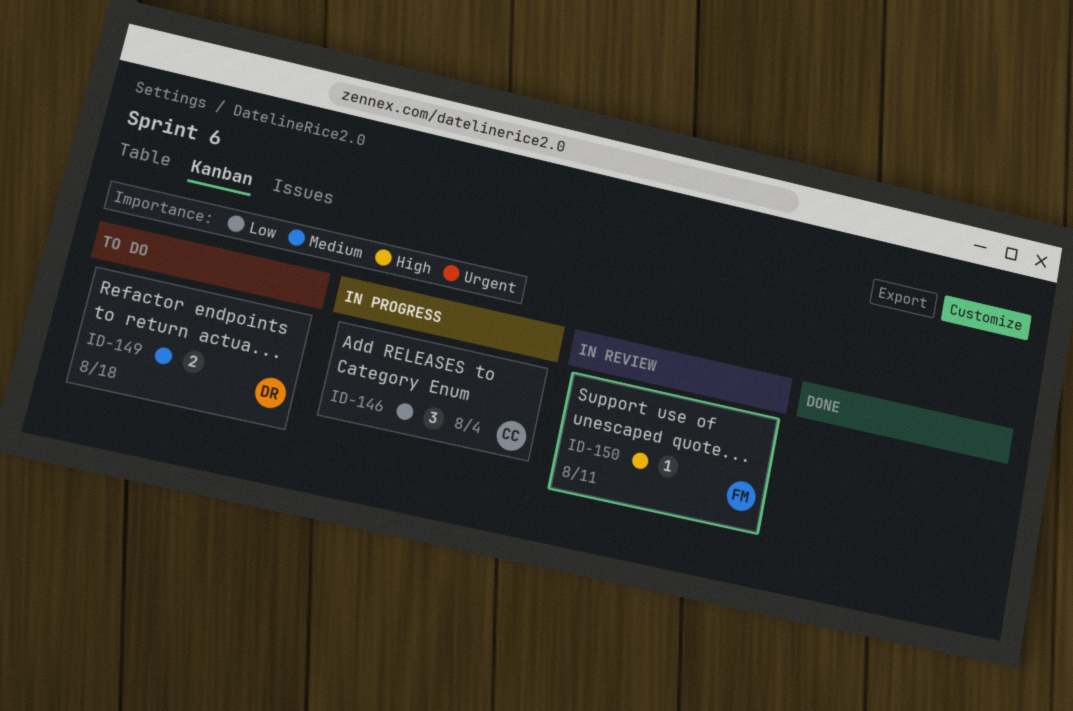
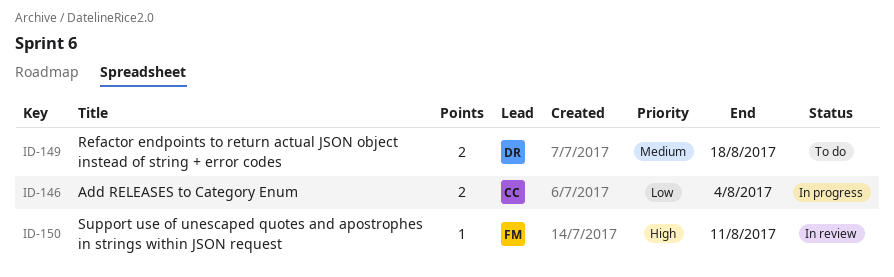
ID-146, estimate: 3 -> 2

